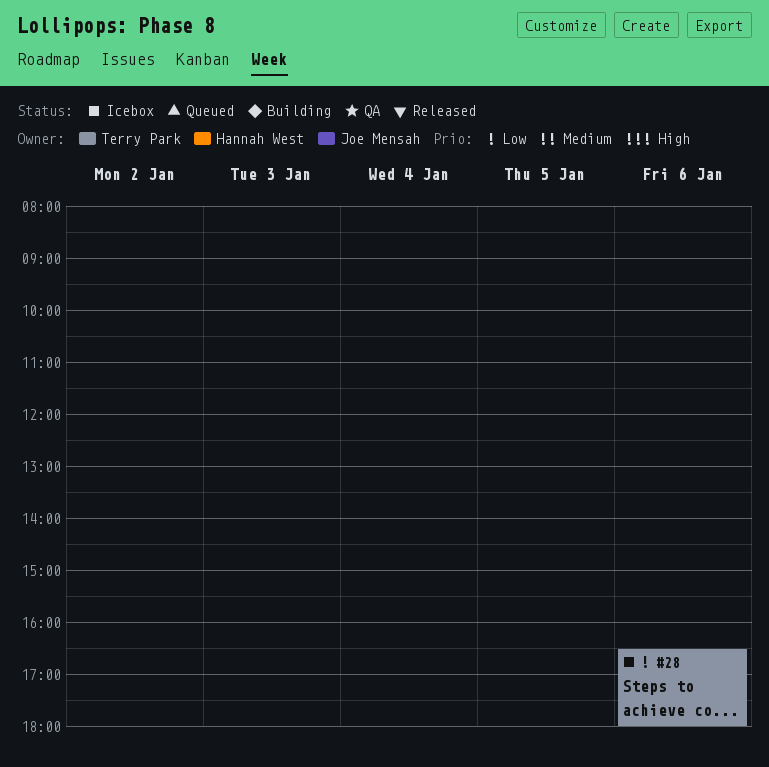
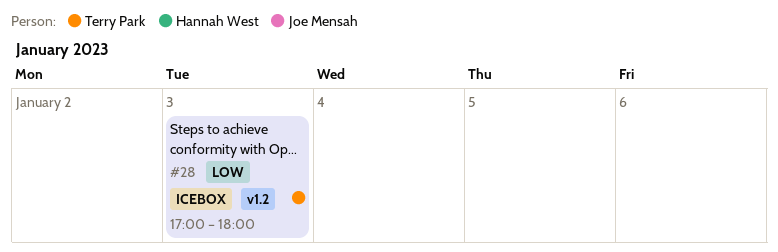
#28, day: Jan 6 -> Jan 3
#28, begins: 16:30 -> 17:00

